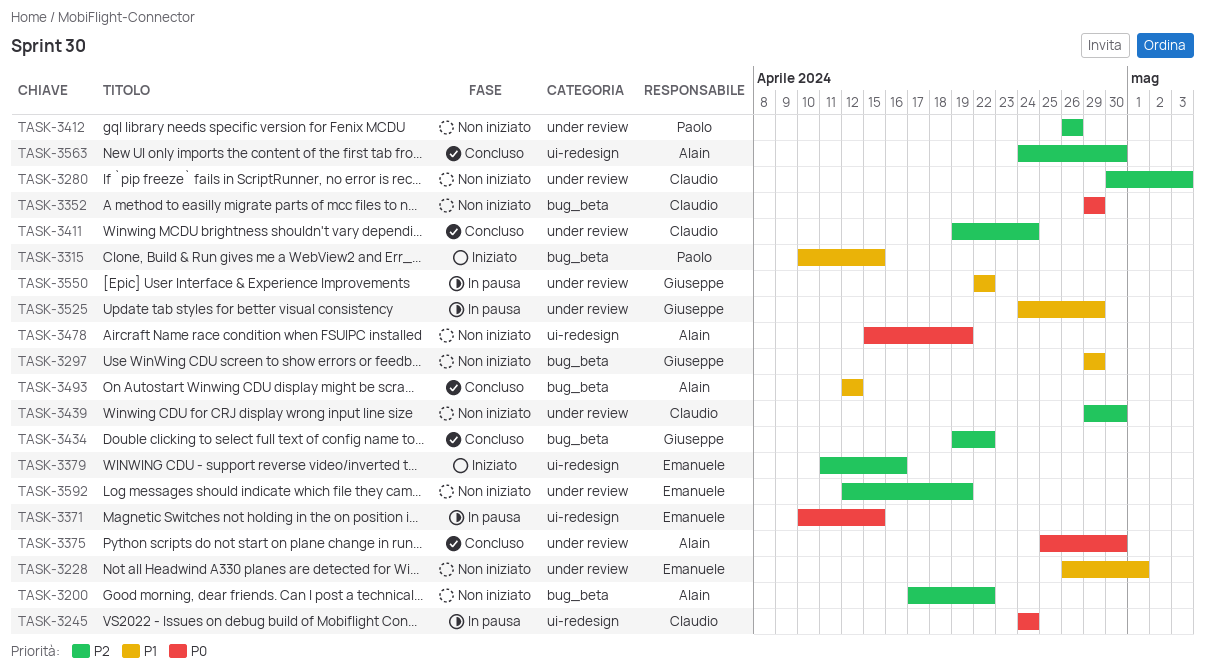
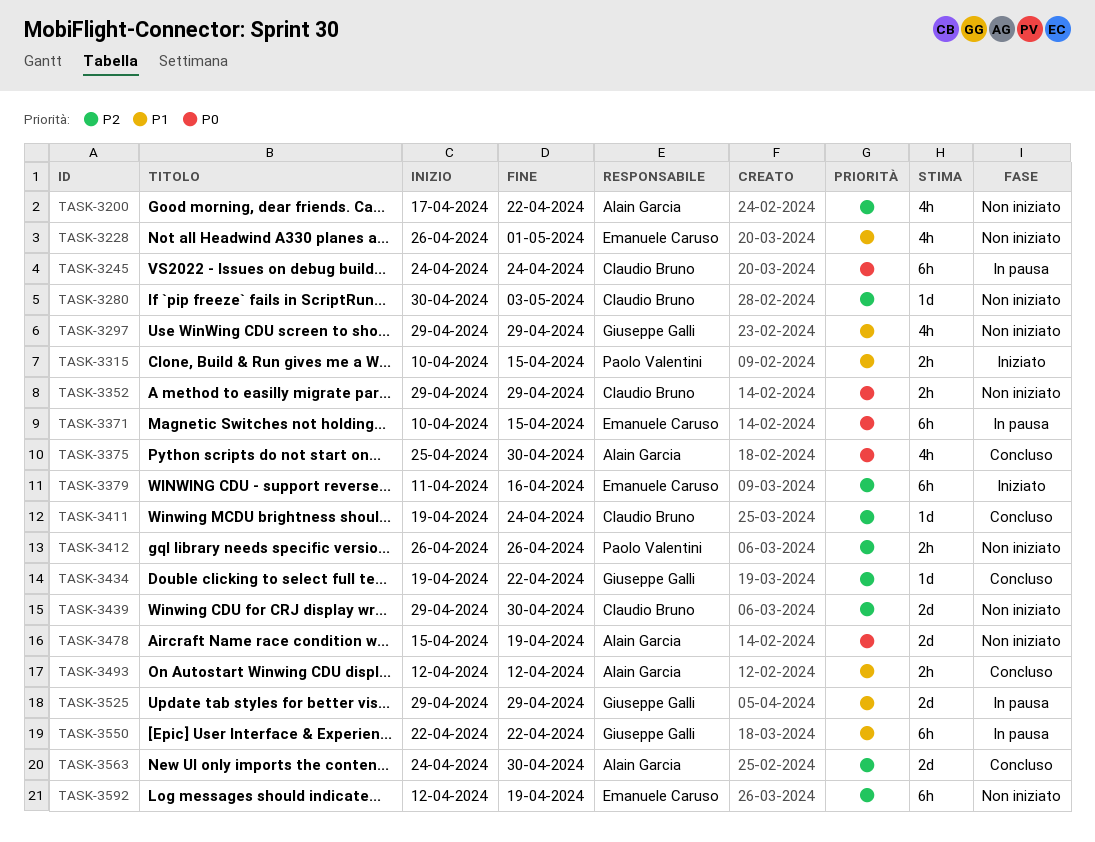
TASK-3525, start: Apr 24 -> Apr 29

